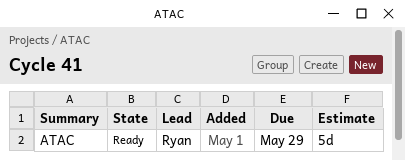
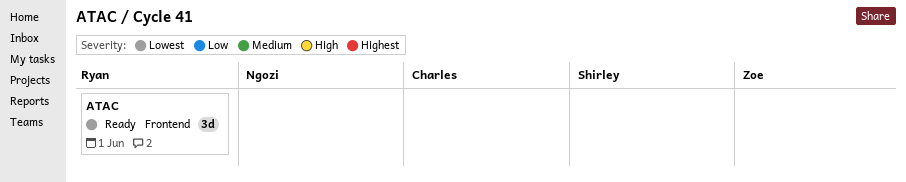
ATAC, estimate: 5d -> 3d
ATAC, due: May 29 -> Jun 1

